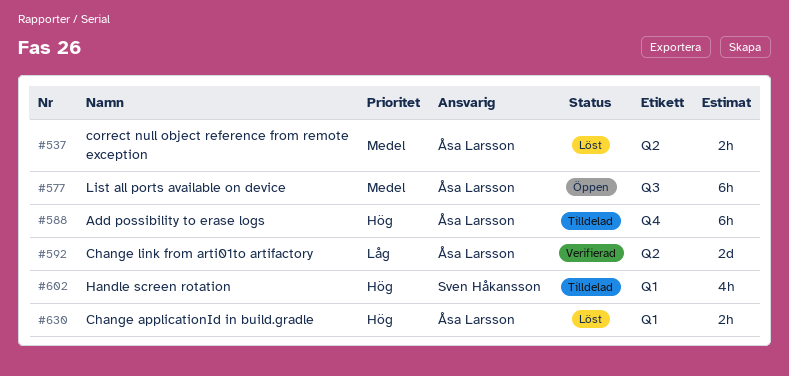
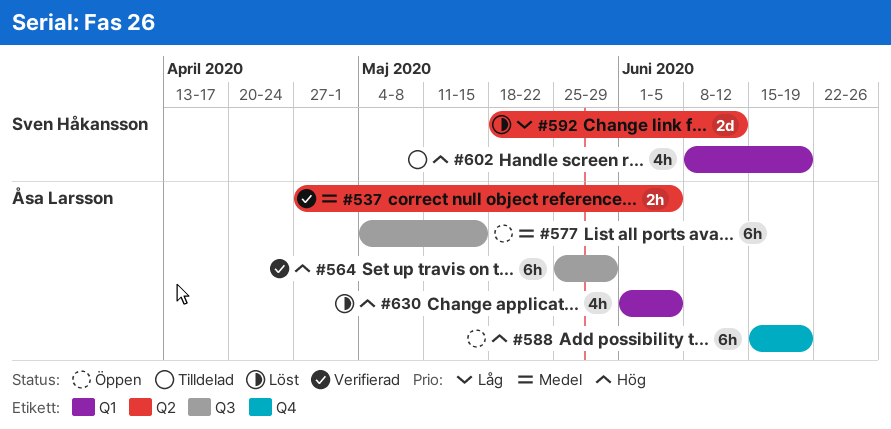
#537, status: Löst -> Verifierad
#564: none -> present
#588, status: Tilldelad -> Öppen
#592, status: Verifierad -> Löst
#592, owner: Åsa Larsson -> Sven Håkansson
#630, estimate: 2h -> 4h

